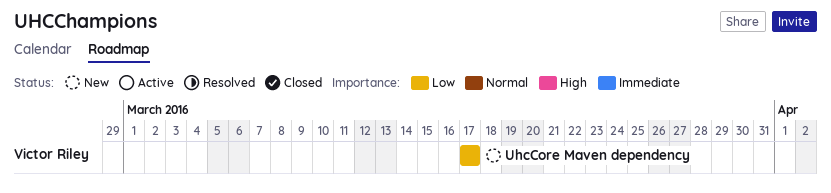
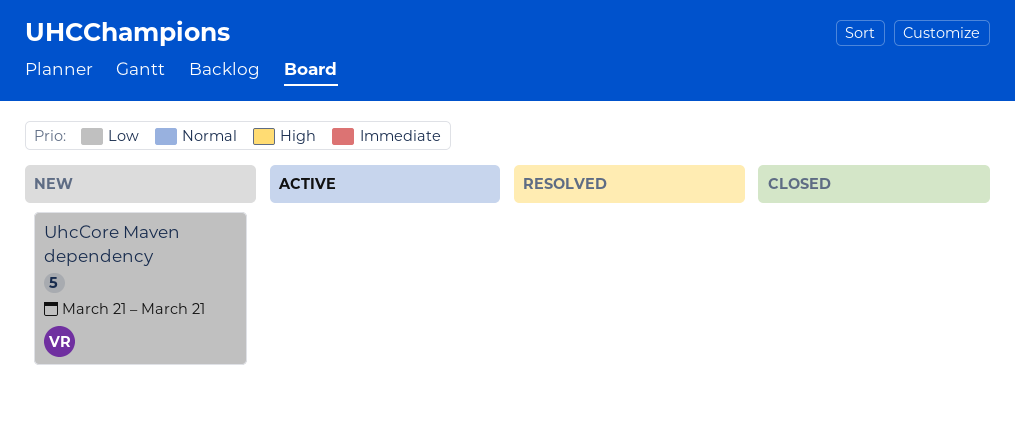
UhcCore Maven dependency, start: Mar 17 -> Mar 21
UhcCore Maven dependency, due: Mar 17 -> Mar 21

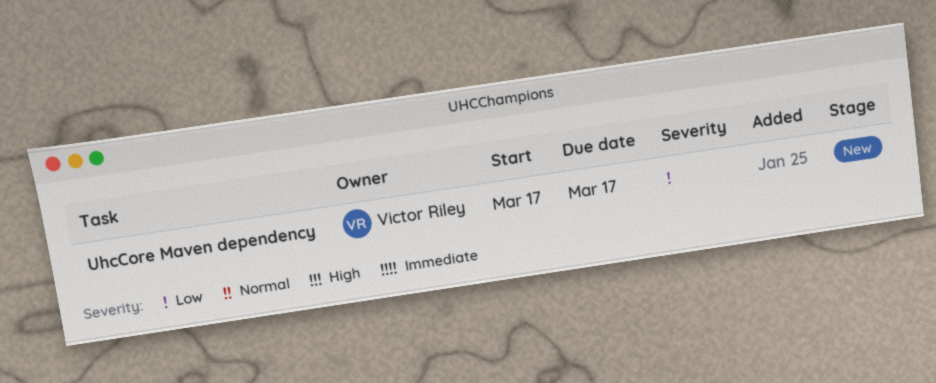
UhcCore Maven dependency, start: Mar 21 -> Mar 17
UhcCore Maven dependency, due: Mar 21 -> Mar 17

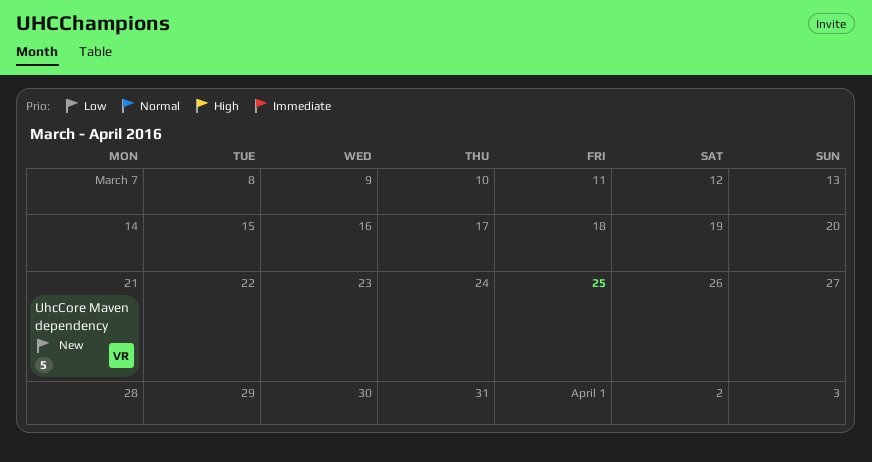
UhcCore Maven dependency, due: Mar 17 -> Mar 21

